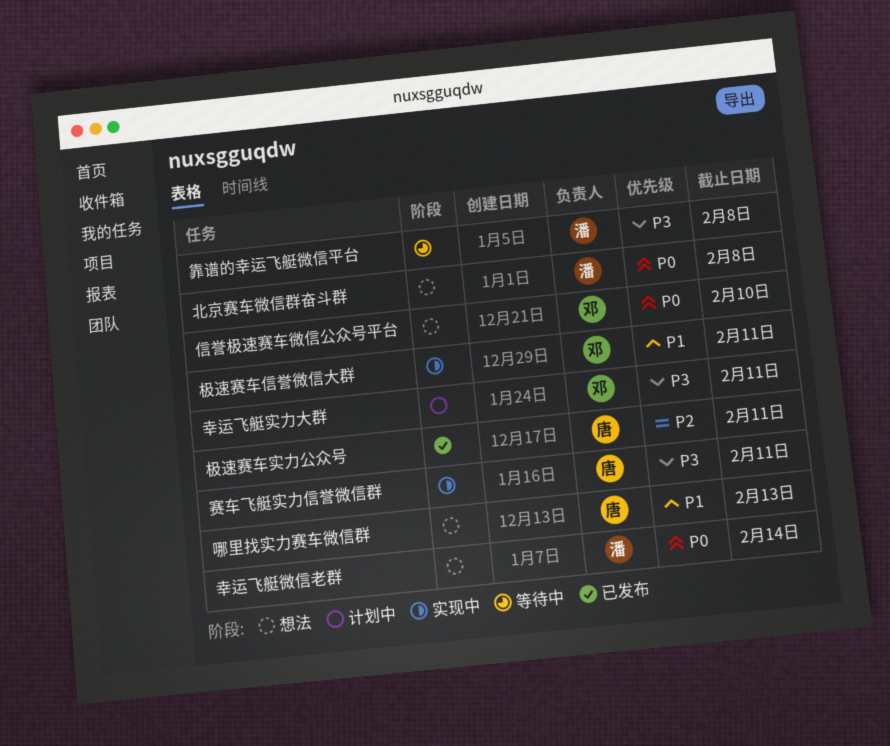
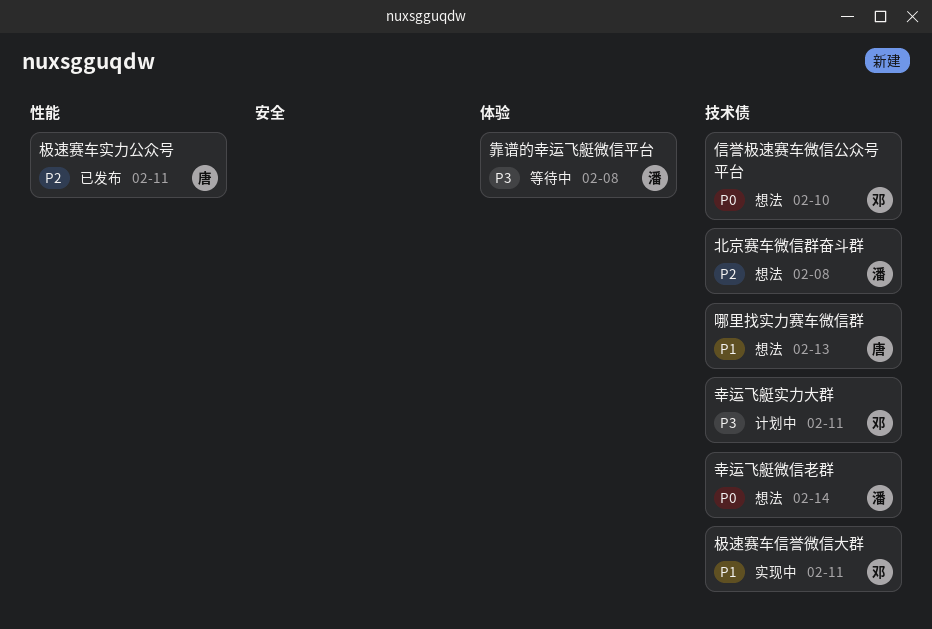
北京赛车微信群奋斗群, priority: P0 -> P2
赛车飞艇实力信誉微信群: present -> none

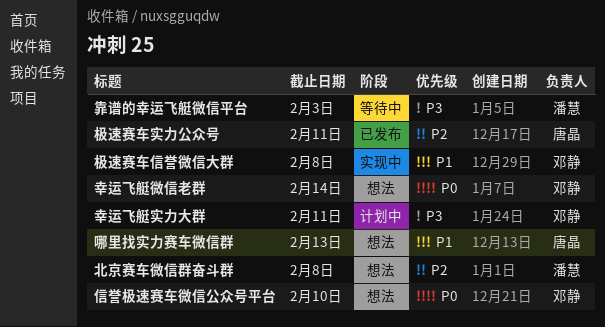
幸运飞艇微信老群, owner: 潘慧 -> 邓静
极速赛车信誉微信大群, due: Feb 11 -> Feb 8
靠谱的幸运飞艇微信平台, due: Feb 8 -> Feb 3

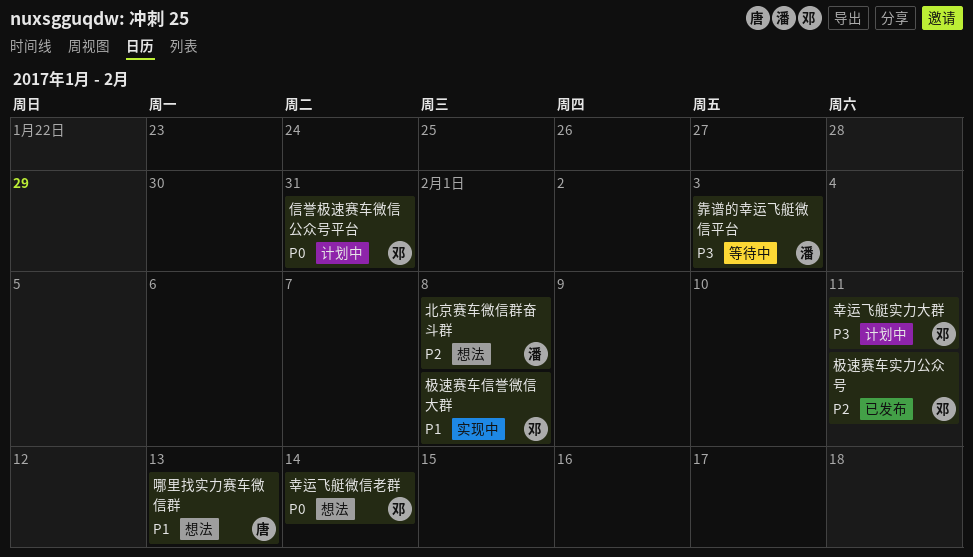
信誉极速赛车微信公众号平台, status: 想法 -> 计划中
信誉极速赛车微信公众号平台, due: Feb 10 -> Jan 31
极速赛车实力公众号, owner: 唐晶 -> 邓静

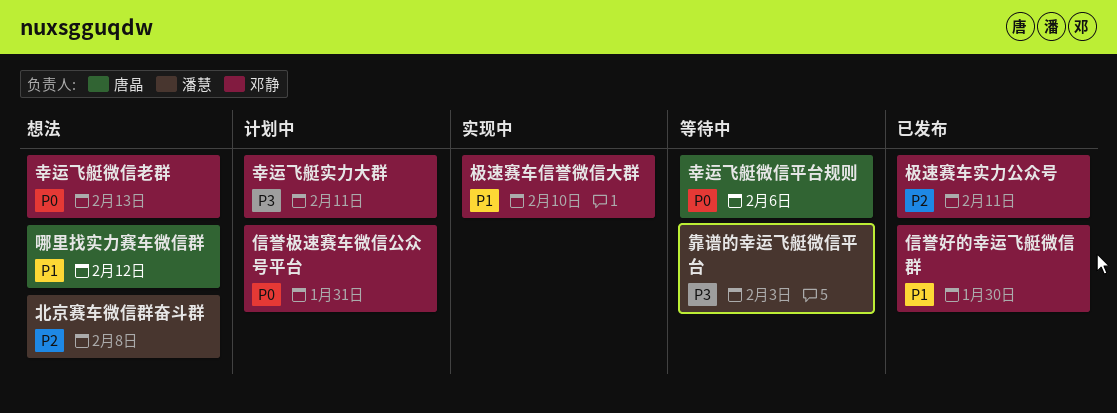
信誉好的幸运飞艇微信群: none -> present
哪里找实力赛车微信群, due: Feb 13 -> Feb 12
幸运飞艇微信平台规则: none -> present
幸运飞艇微信老群, due: Feb 14 -> Feb 13
极速赛车信誉微信大群, due: Feb 8 -> Feb 10

